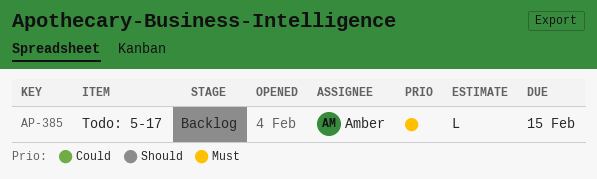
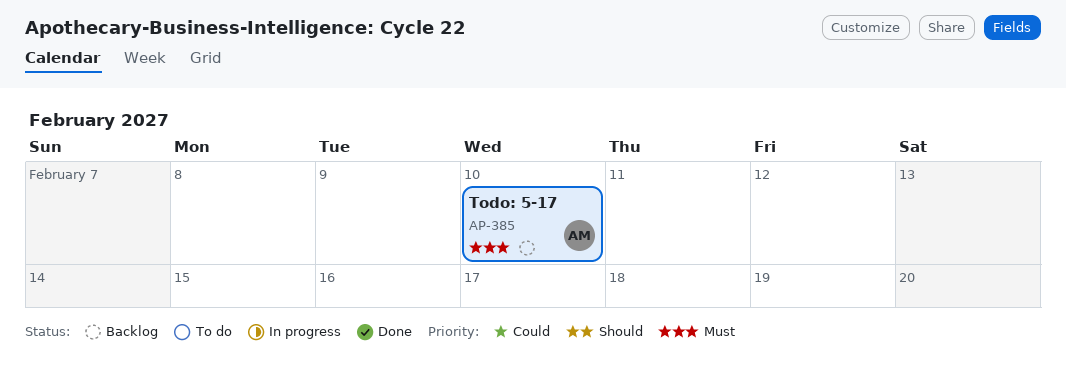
AP-385, due: Feb 15 -> Feb 10

